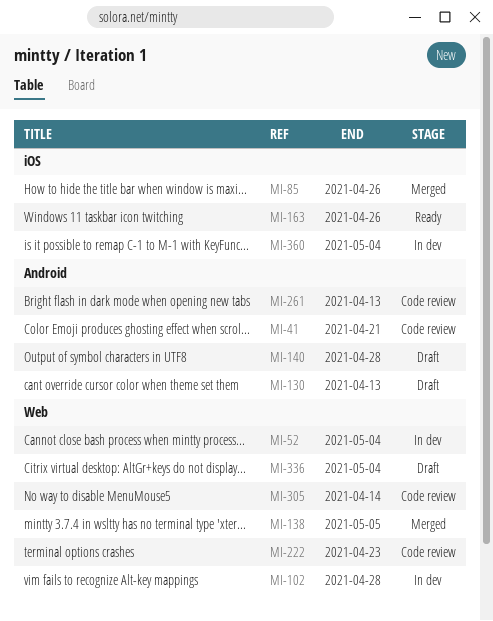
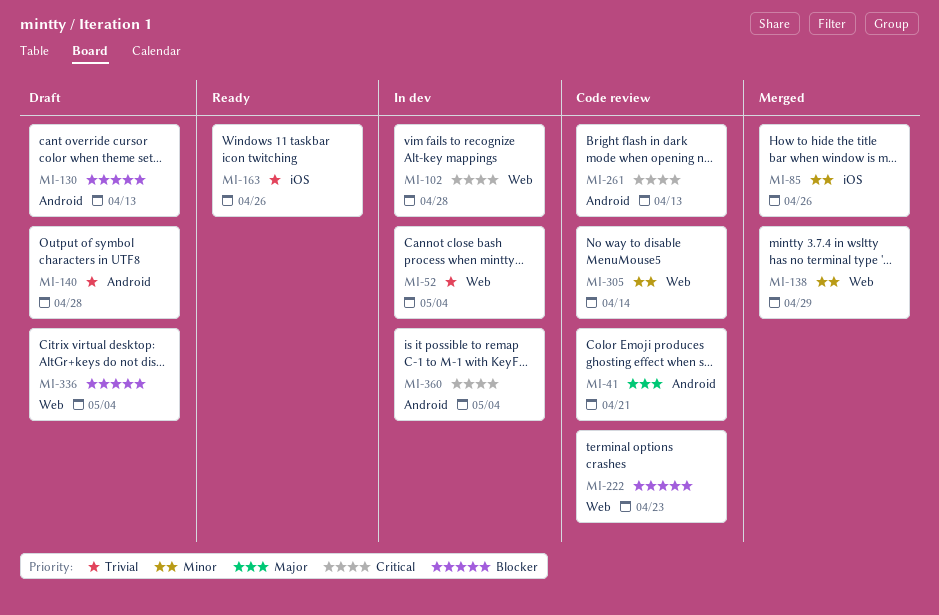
MI-138, due: May 5 -> Apr 29
MI-360, label: iOS -> Android

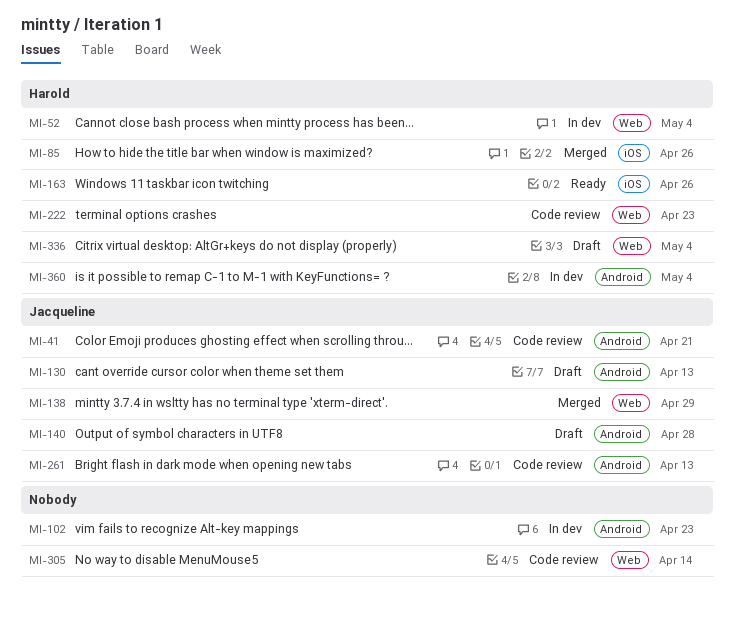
MI-102, label: Web -> Android
MI-102, due: Apr 28 -> Apr 23

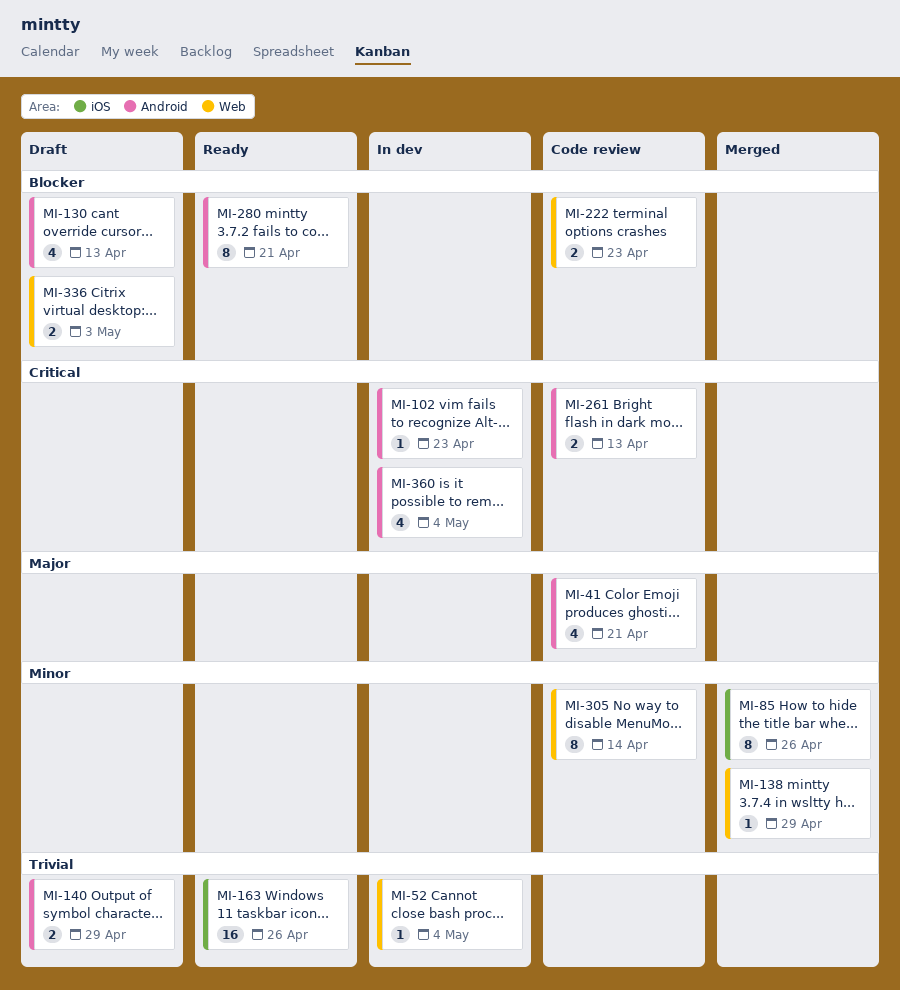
MI-140, due: Apr 28 -> Apr 29
MI-280: none -> present
MI-336, due: May 4 -> May 3

